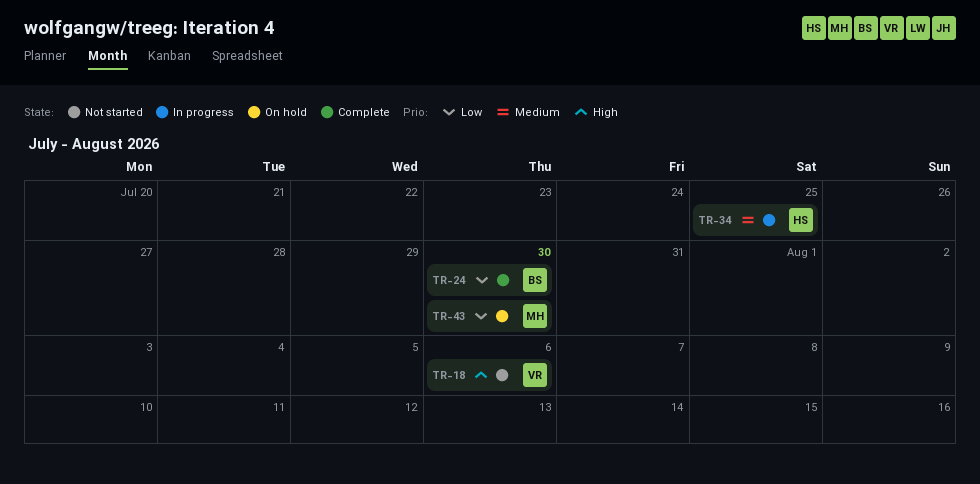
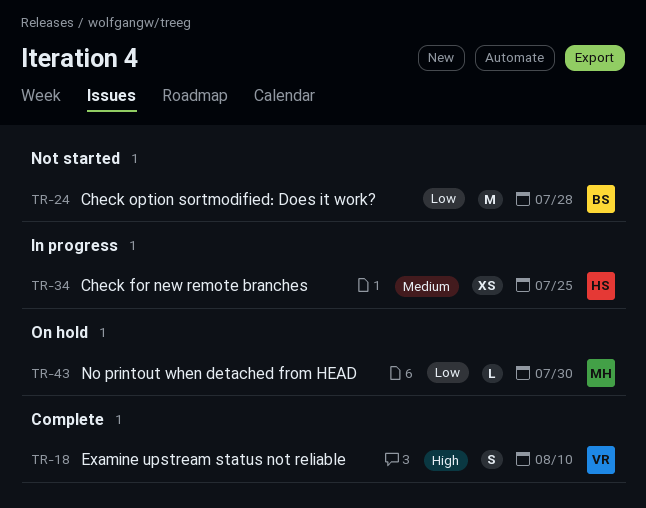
TR-18, status: Not started -> Complete
TR-18, due: Aug 6 -> Aug 10
TR-24, status: Complete -> Not started
TR-24, due: Jul 30 -> Jul 28

